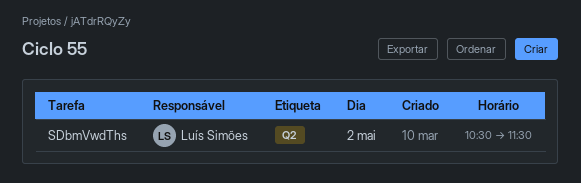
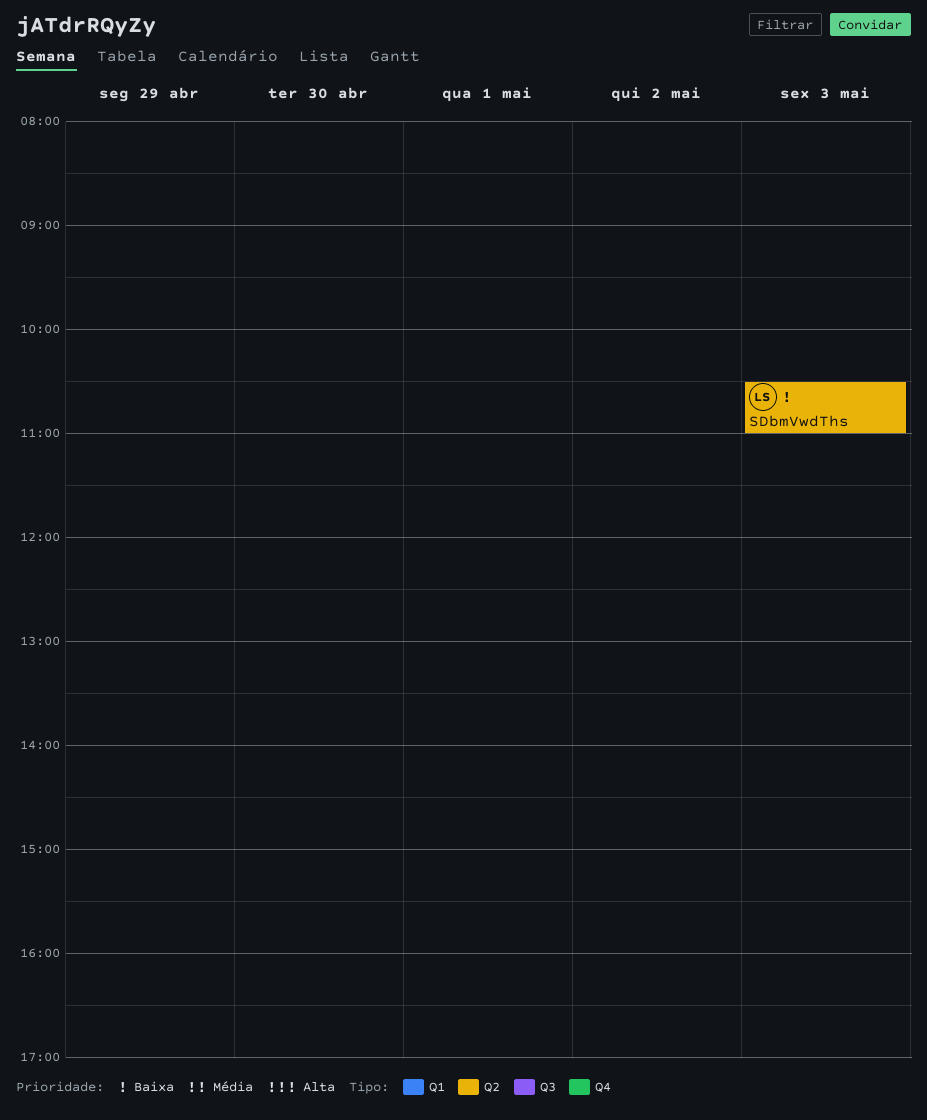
SDbmVwdThs, day: May 2 -> May 3
SDbmVwdThs, ends: 11:30 -> 11:00

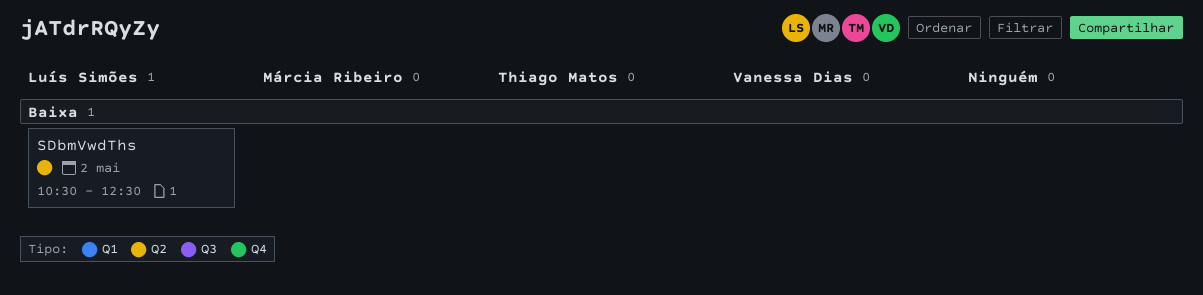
SDbmVwdThs, day: May 3 -> May 2
SDbmVwdThs, ends: 11:00 -> 12:30

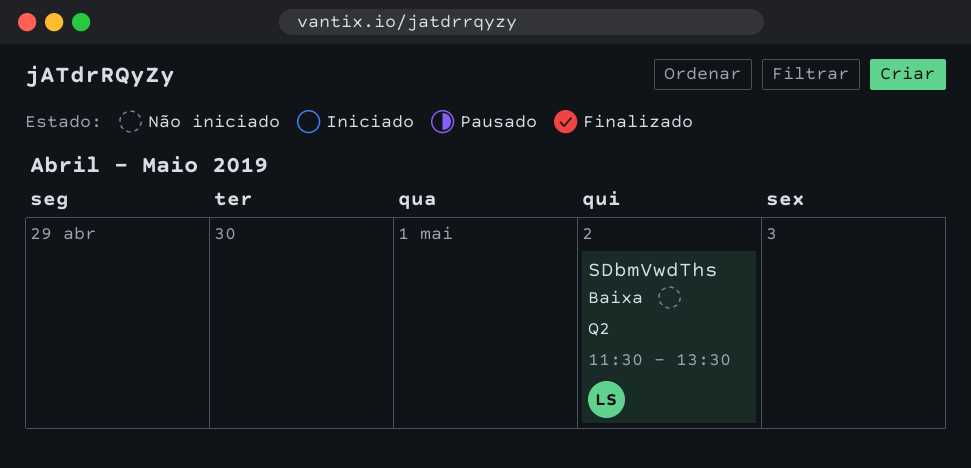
SDbmVwdThs, begins: 10:30 -> 11:30
SDbmVwdThs, ends: 12:30 -> 13:30

